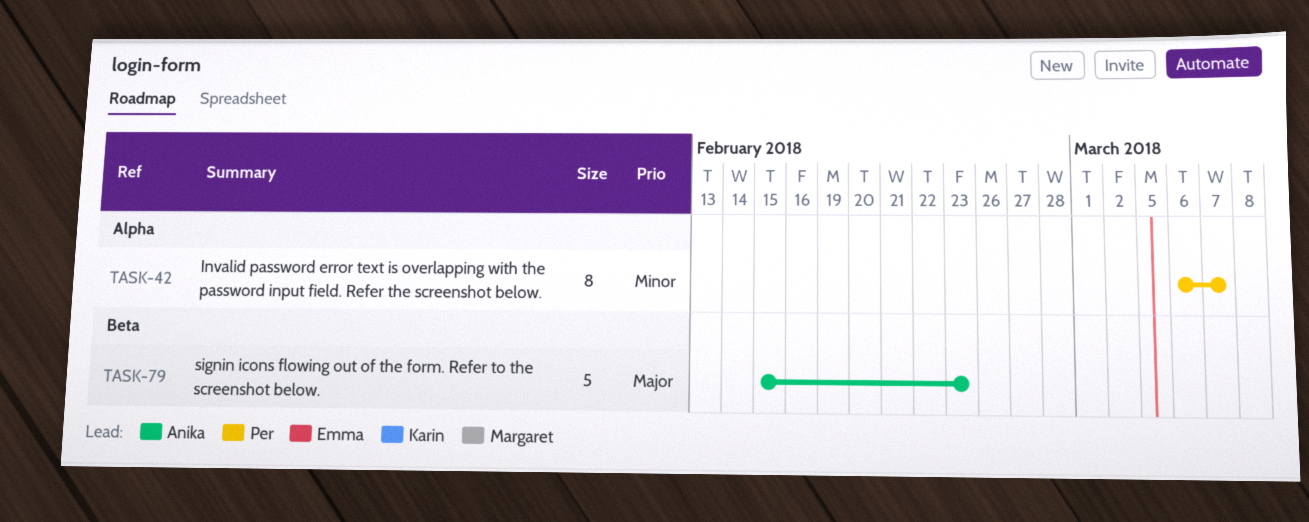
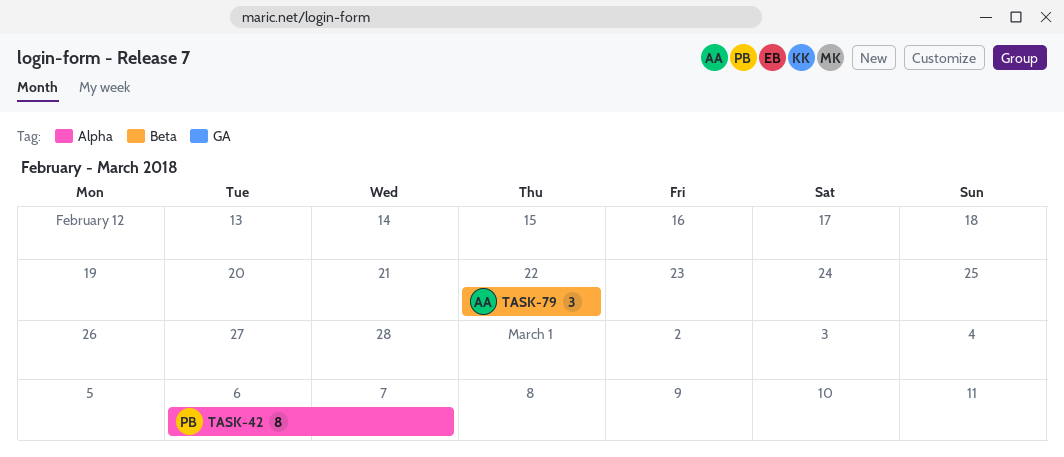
TASK-79, estimate: 5 -> 3
TASK-79, start: Feb 15 -> Feb 22
TASK-79, due: Feb 23 -> Feb 22

